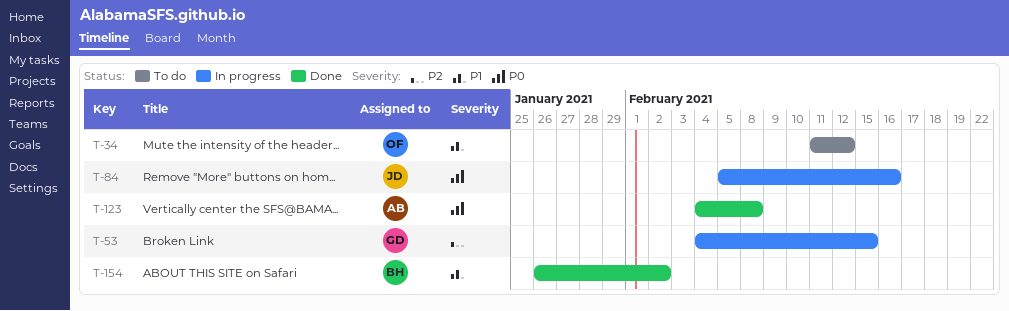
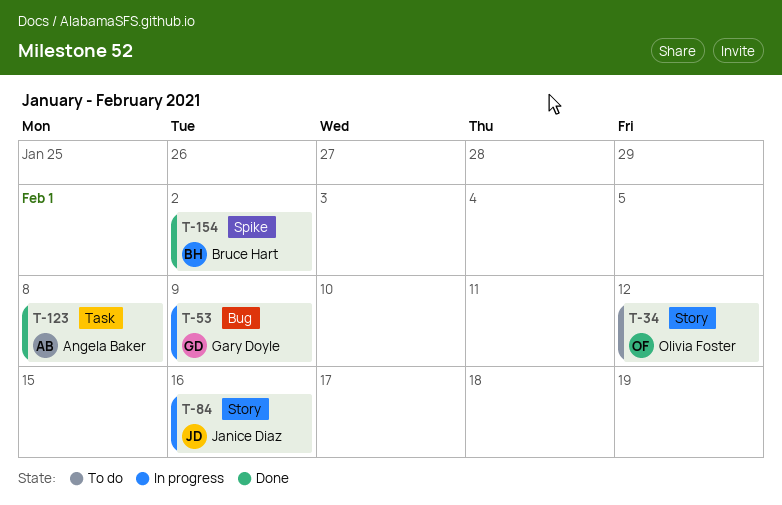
T-53, due: Feb 15 -> Feb 9

